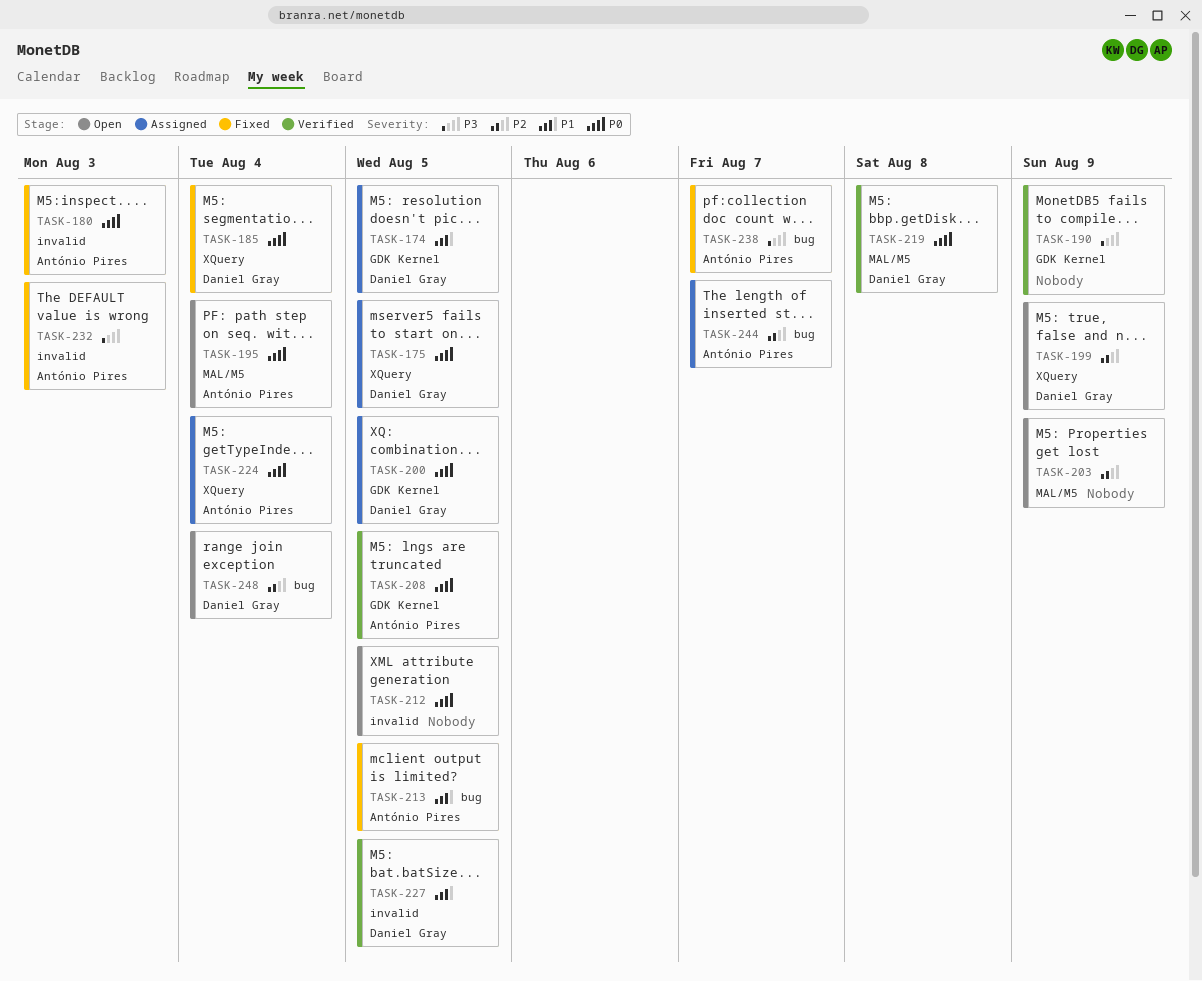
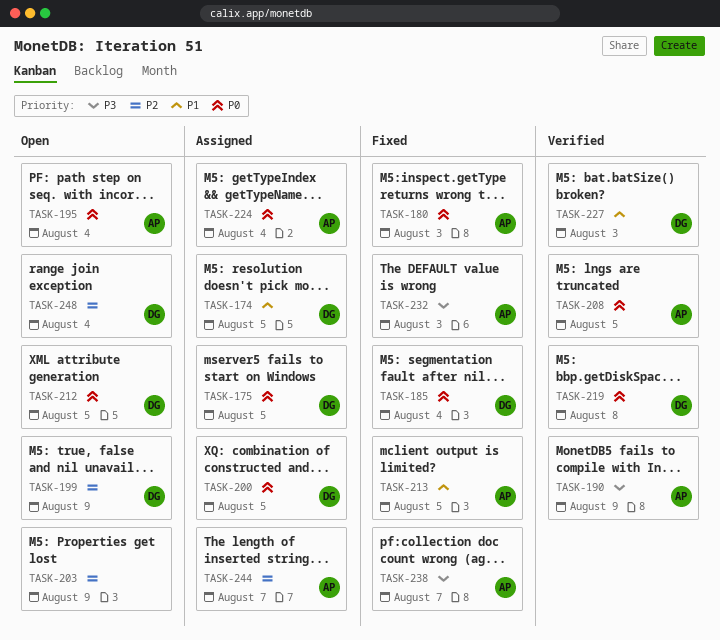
TASK-190, owner: none -> António Pires
TASK-212, owner: none -> Daniel Gray
TASK-227, due: Aug 5 -> Aug 3

